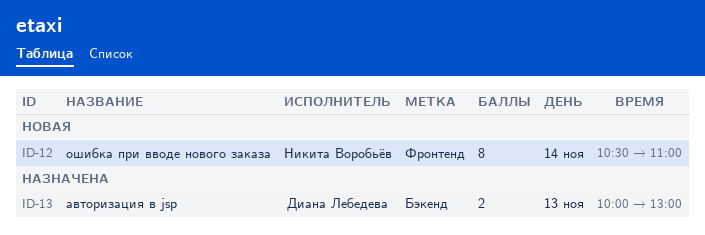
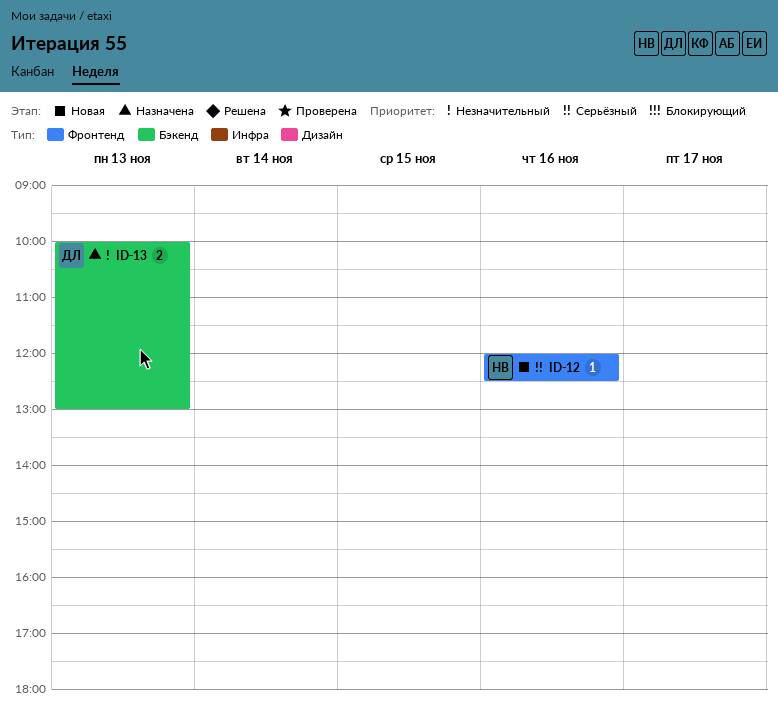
ID-12, estimate: 8 -> 1
ID-12, day: Nov 14 -> Nov 16
ID-12, begins: 10:30 -> 12:00
ID-12, ends: 11:00 -> 12:30

